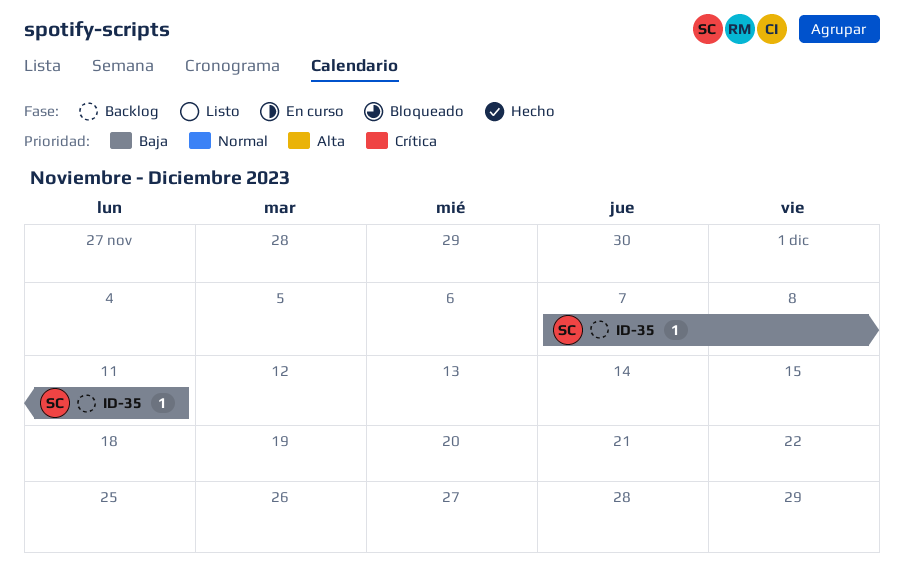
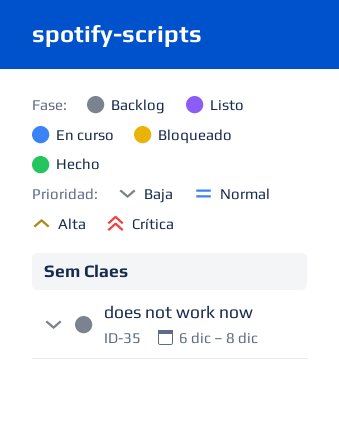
ID-35, start: Dec 7 -> Dec 6
ID-35, due: Dec 11 -> Dec 8

